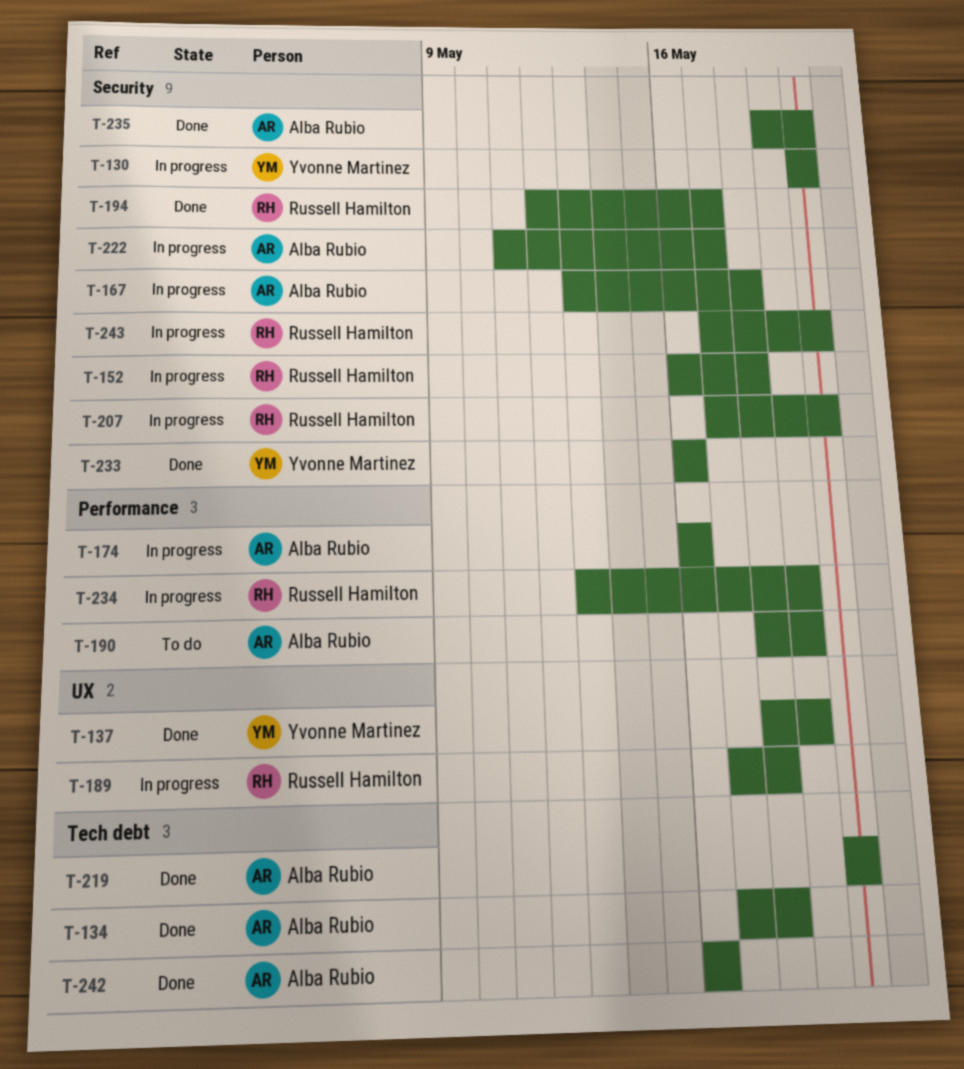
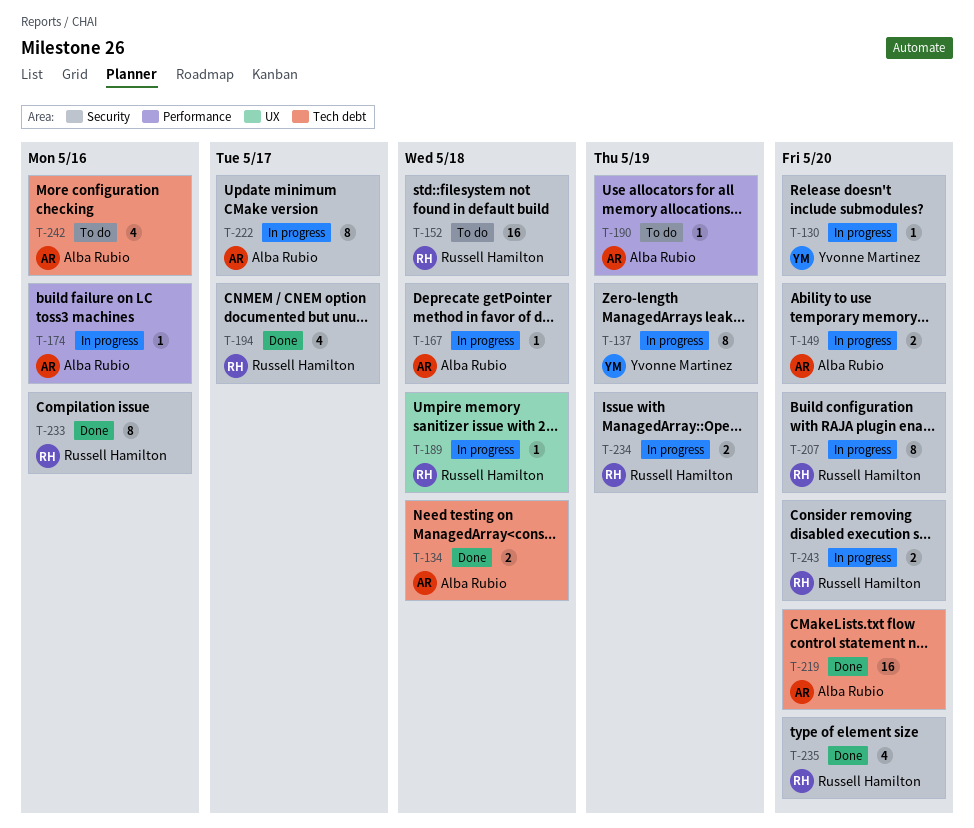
T-137, status: Done -> In progress
T-137, label: UX -> Security
T-149: none -> present
T-152, status: In progress -> To do
T-233, owner: Yvonne Martinez -> Russell Hamilton
T-234, label: Performance -> Security
T-235, owner: Alba Rubio -> Russell Hamilton
T-242, status: Done -> To do

